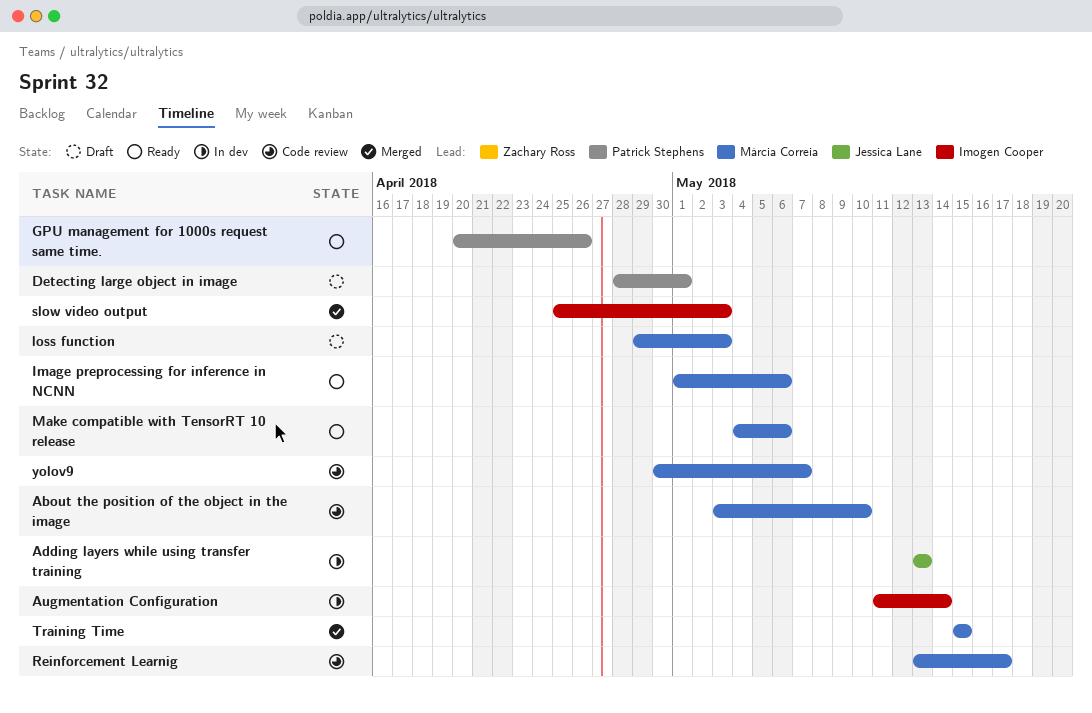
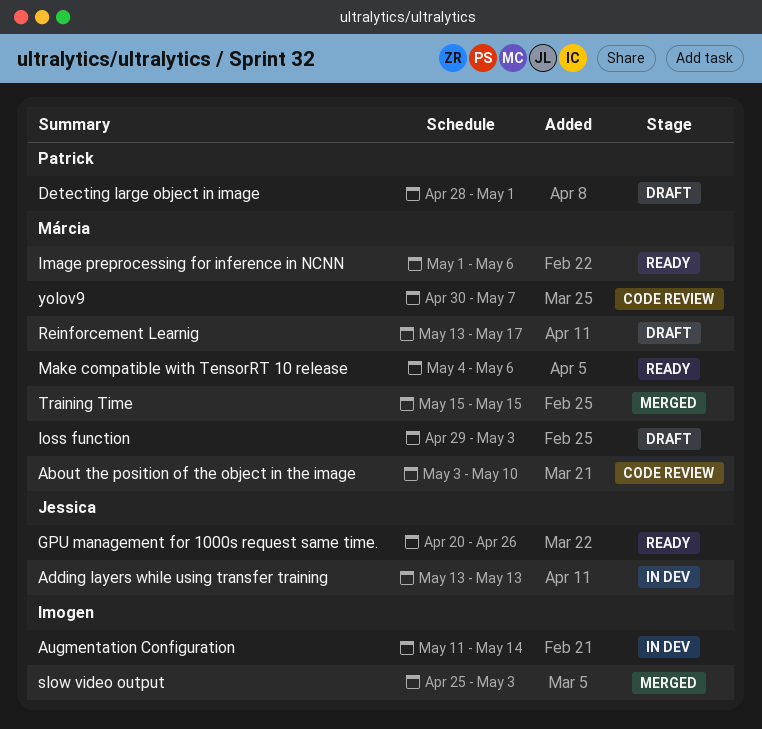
GPU management for 1000s request same time., owner: Patrick Stephens -> Jessica Lane
Reinforcement Learnig, status: Code review -> Draft

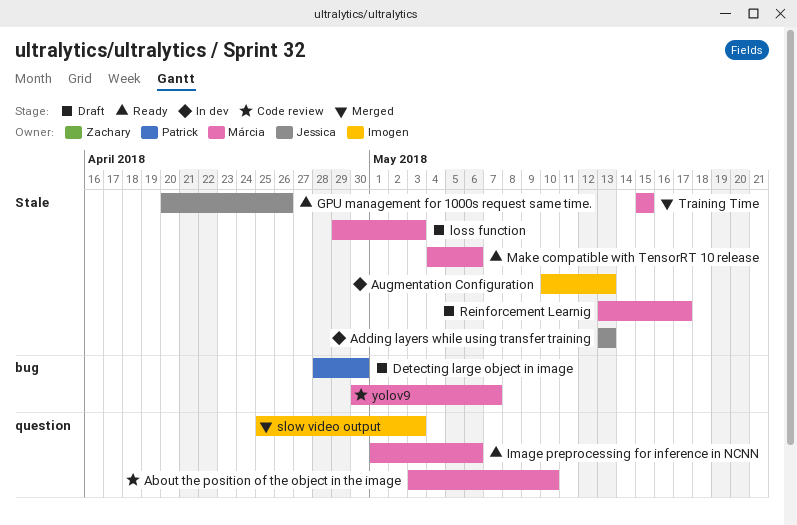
Augmentation Configuration, start: May 11 -> May 10
Augmentation Configuration, due: May 14 -> May 13
Detecting large object in image, due: May 1 -> Apr 30

